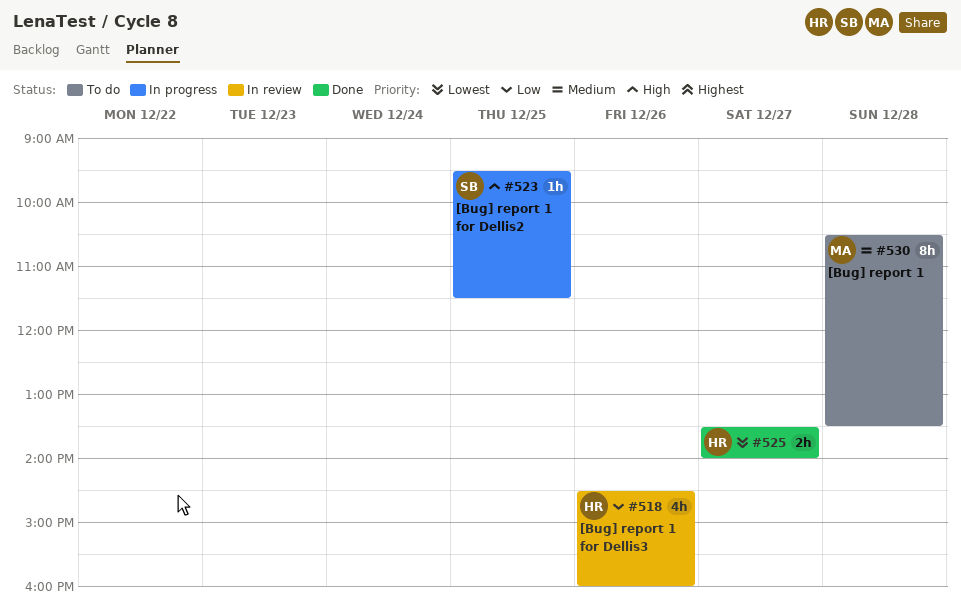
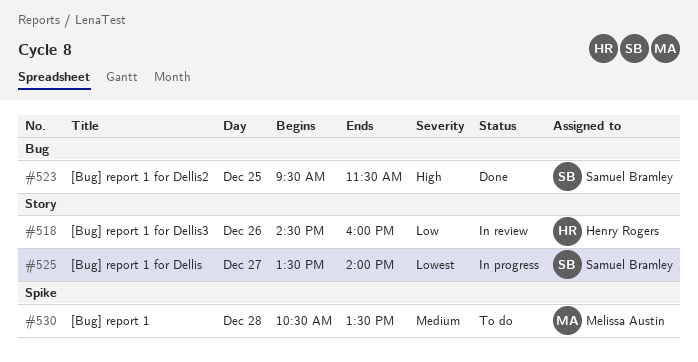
#523, status: In progress -> Done
#525, status: Done -> In progress
#525, owner: Henry Rogers -> Samuel Bramley

